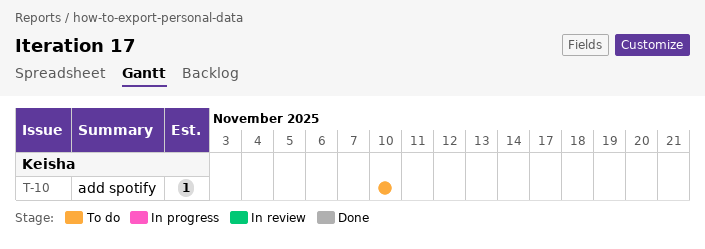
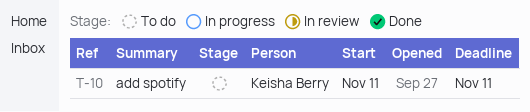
T-10, start: Nov 10 -> Nov 11
T-10, due: Nov 10 -> Nov 11

